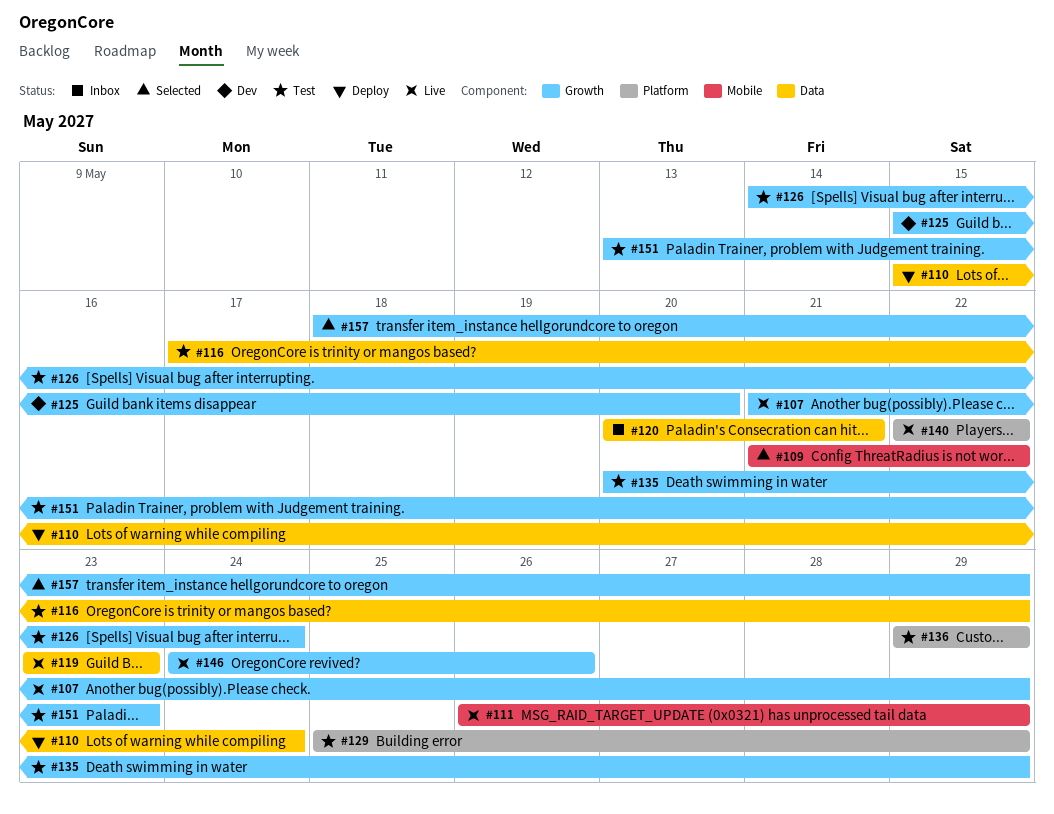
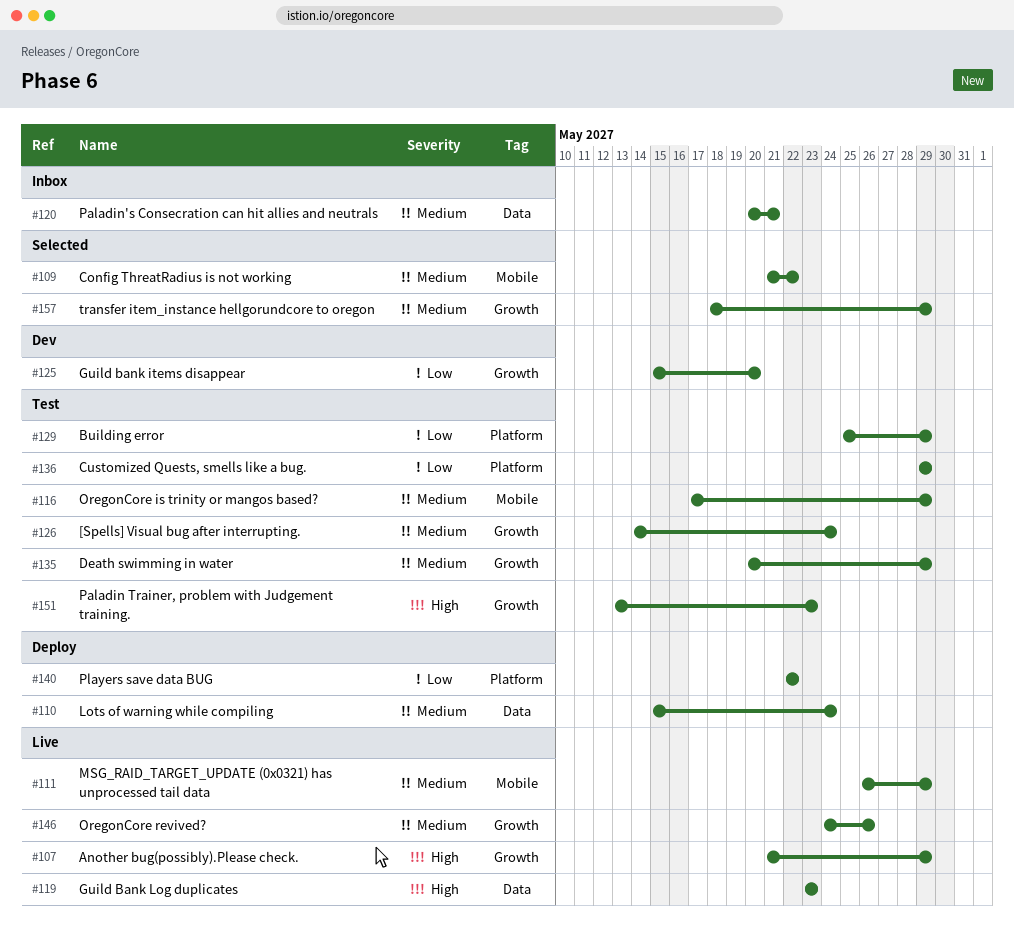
#116, label: Data -> Mobile
#140, status: Live -> Deploy

